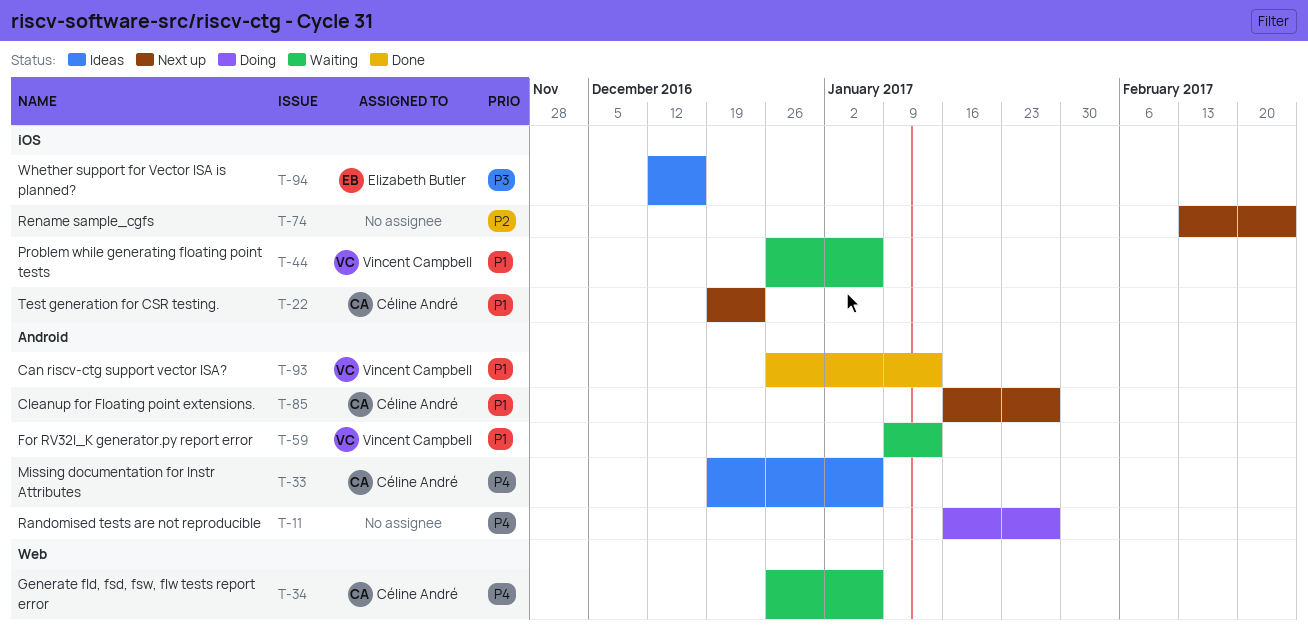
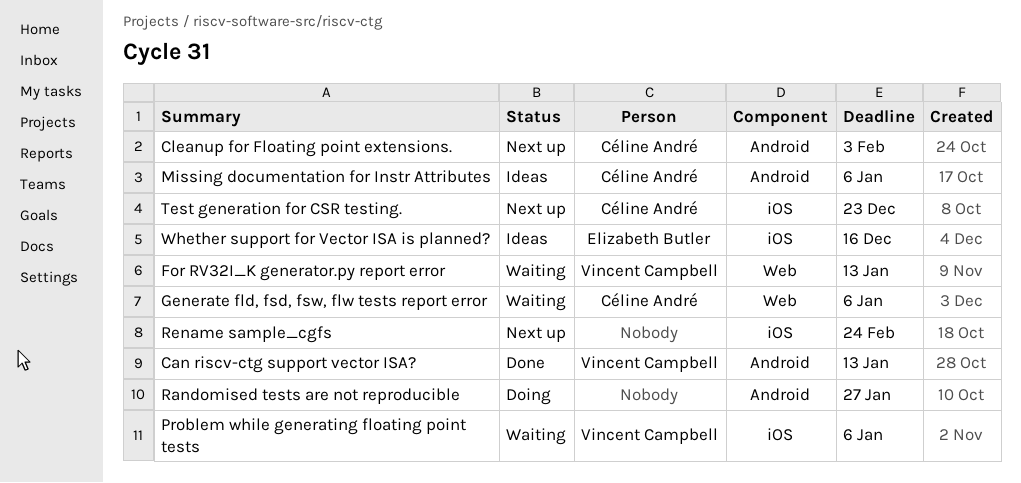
Cleanup for Floating point extensions., due: Jan 27 -> Feb 3
For RV32I_K generator.py report error, label: Android -> Web

